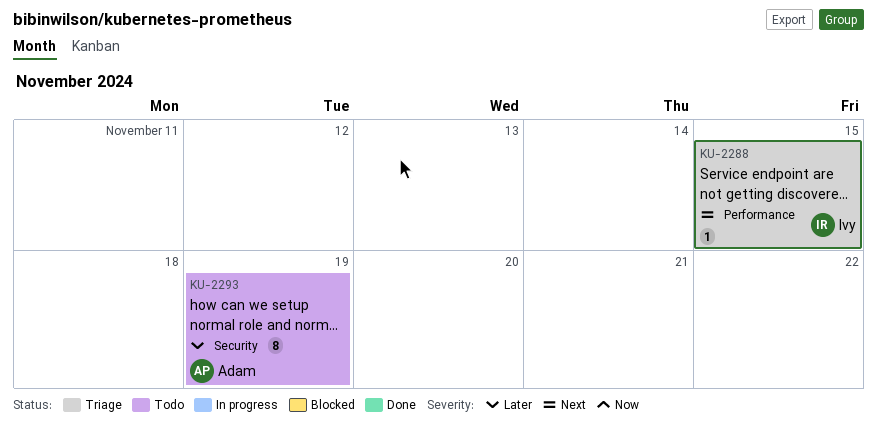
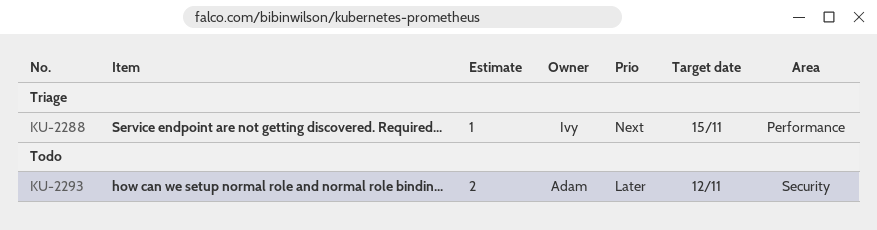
KU-2293, estimate: 8 -> 2
KU-2293, due: Nov 19 -> Nov 12

